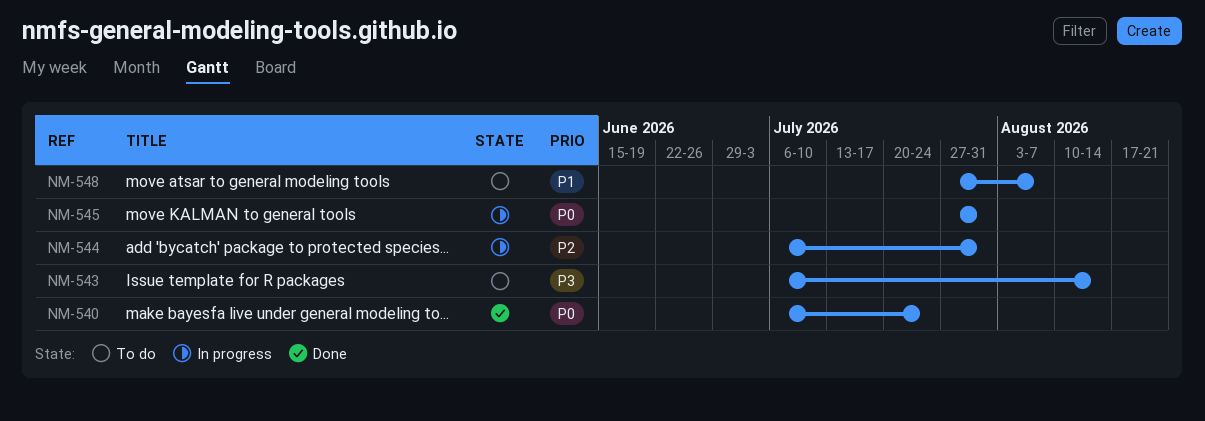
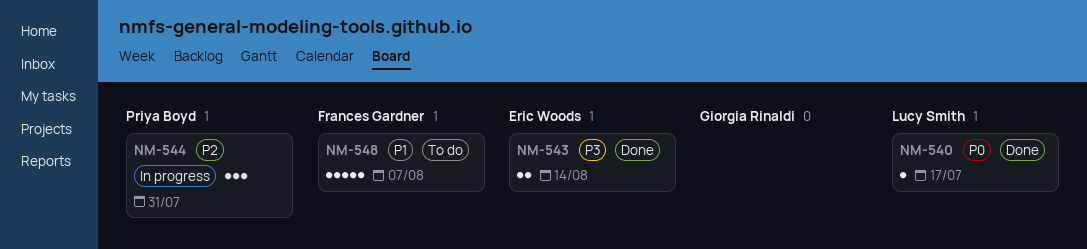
NM-540, due: Jul 24 -> Jul 17
NM-543, status: To do -> Done
NM-545: present -> none

